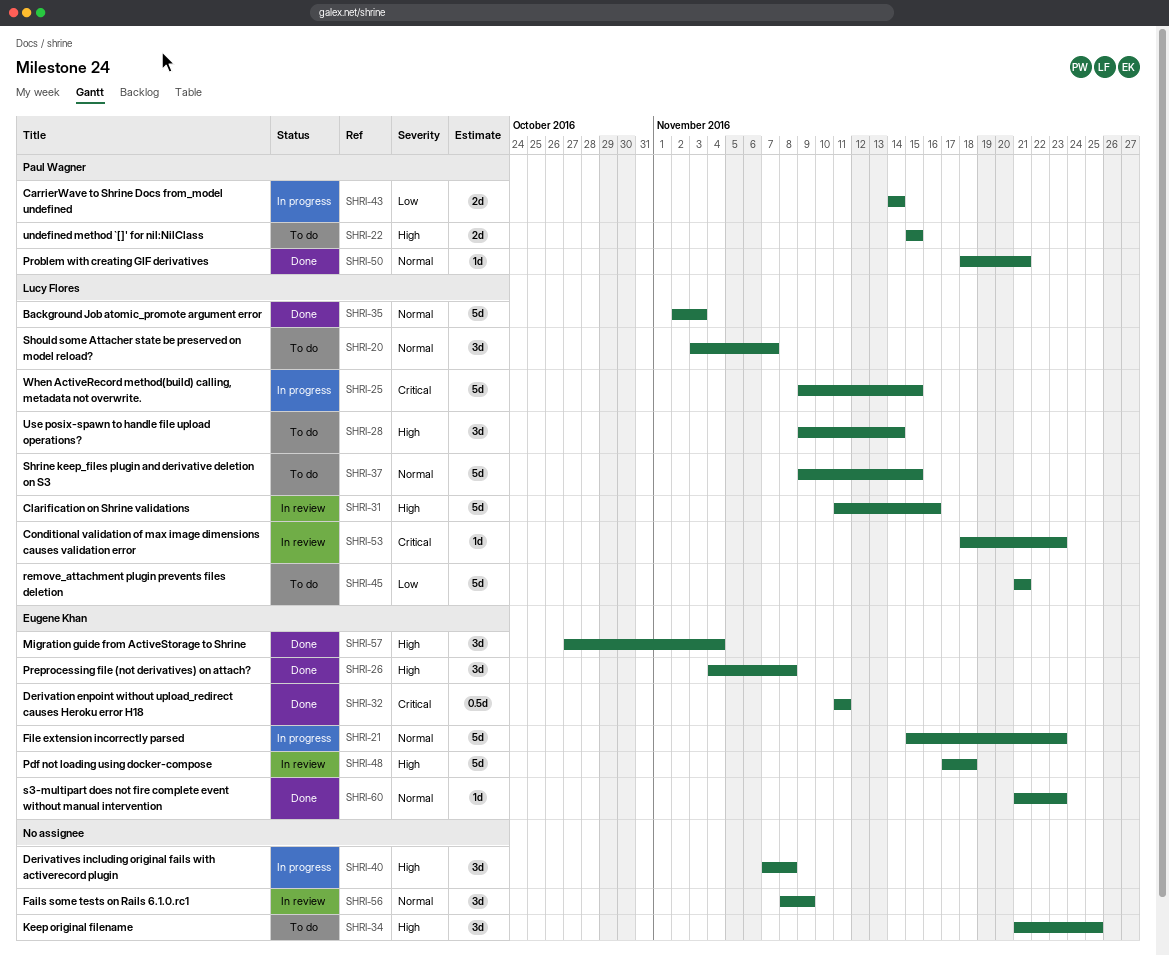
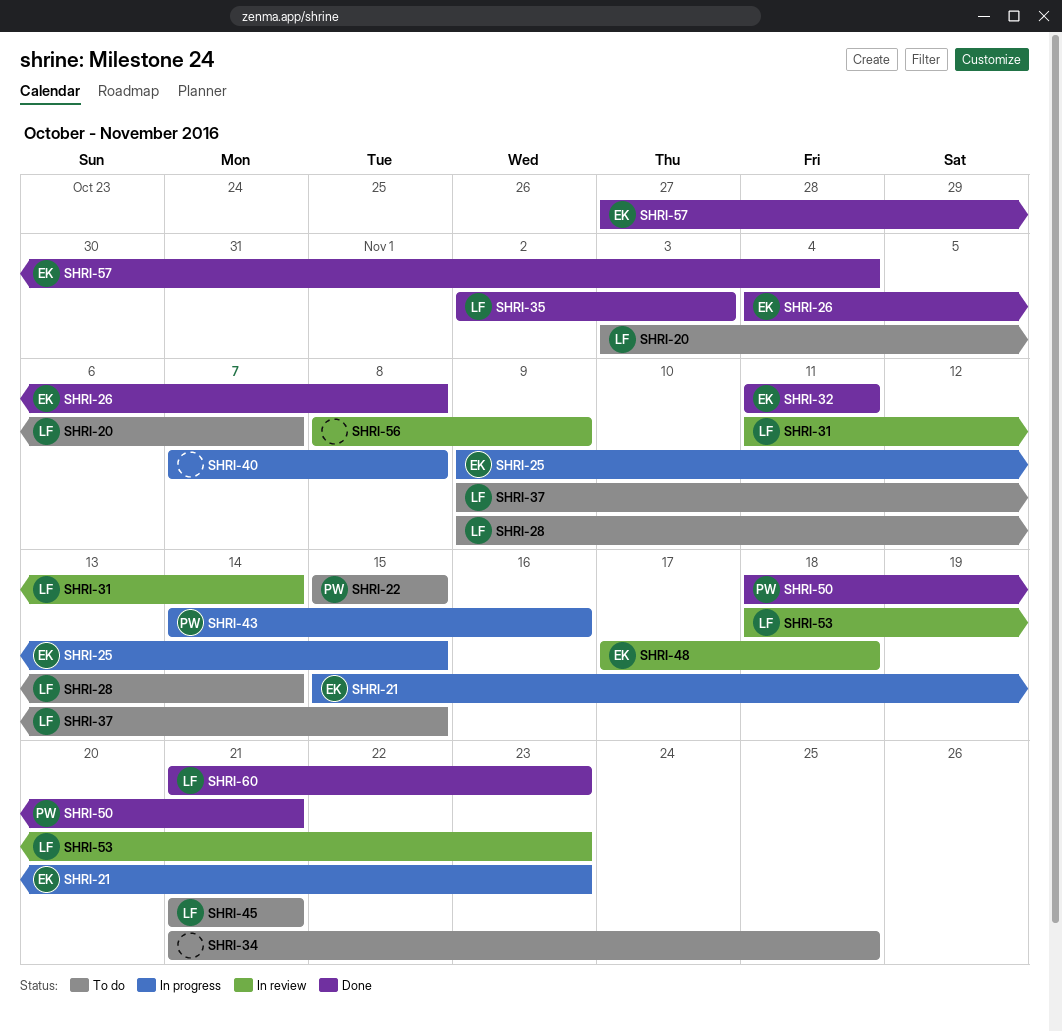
SHRI-25, owner: Lucy Flores -> Eugene Khan
SHRI-31, due: Nov 16 -> Nov 14
SHRI-43, due: Nov 14 -> Nov 16
SHRI-60, owner: Eugene Khan -> Lucy Flores

